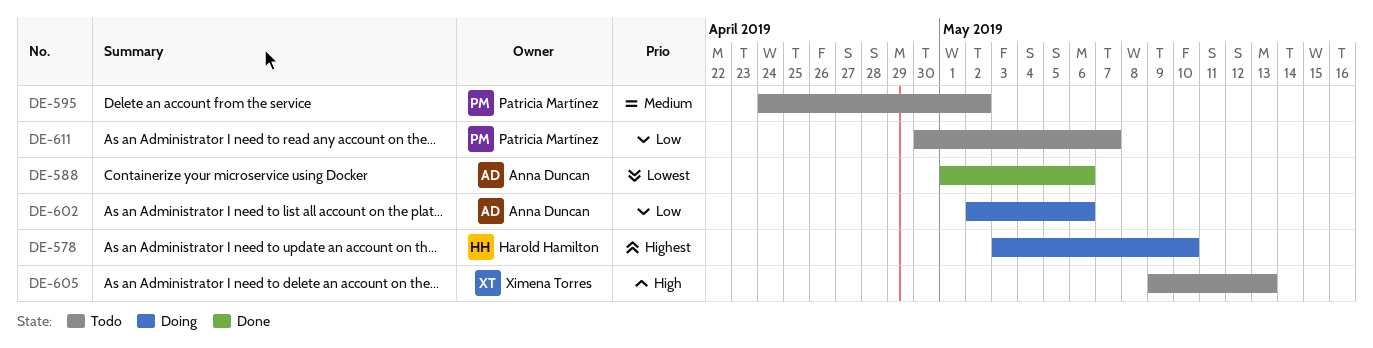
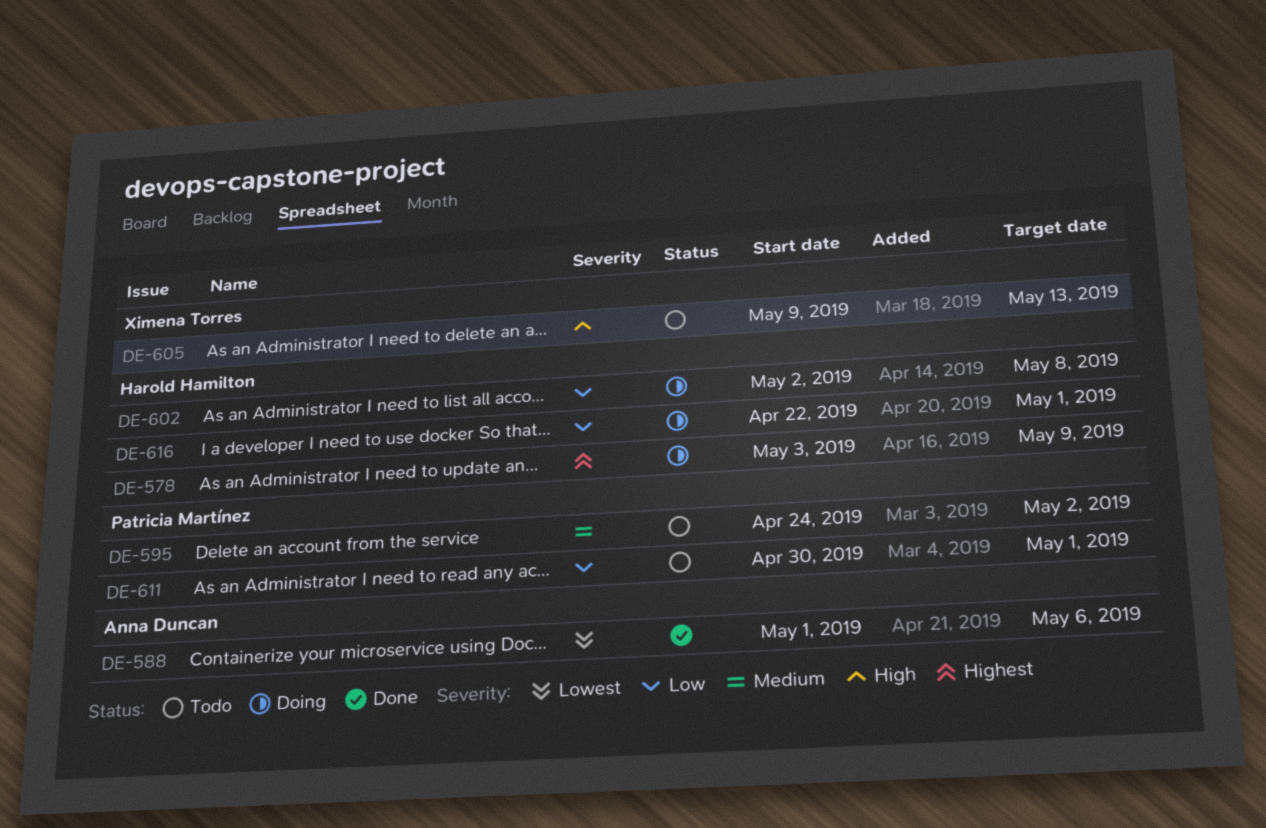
DE-578, due: May 10 -> May 9
DE-602, owner: Anna Duncan -> Harold Hamilton
DE-602, due: May 6 -> May 8
DE-611, due: May 7 -> May 1
DE-616: none -> present

